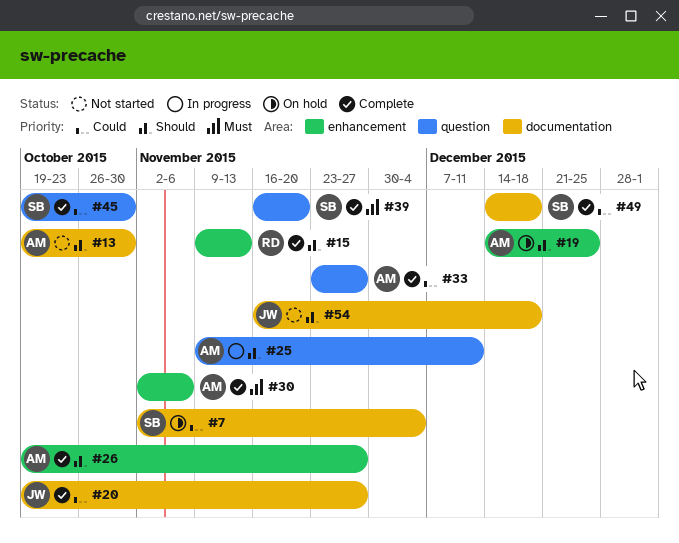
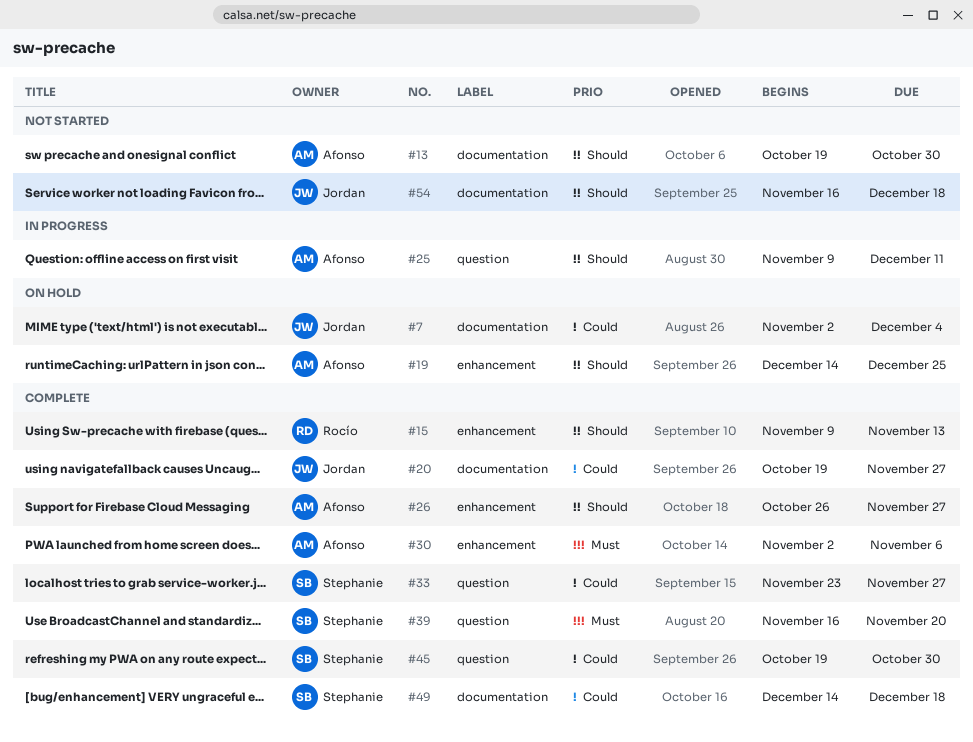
#7, owner: Stephanie -> Jordan
#26, start: Oct 19 -> Oct 26
#33, owner: Afonso -> Stephanie

